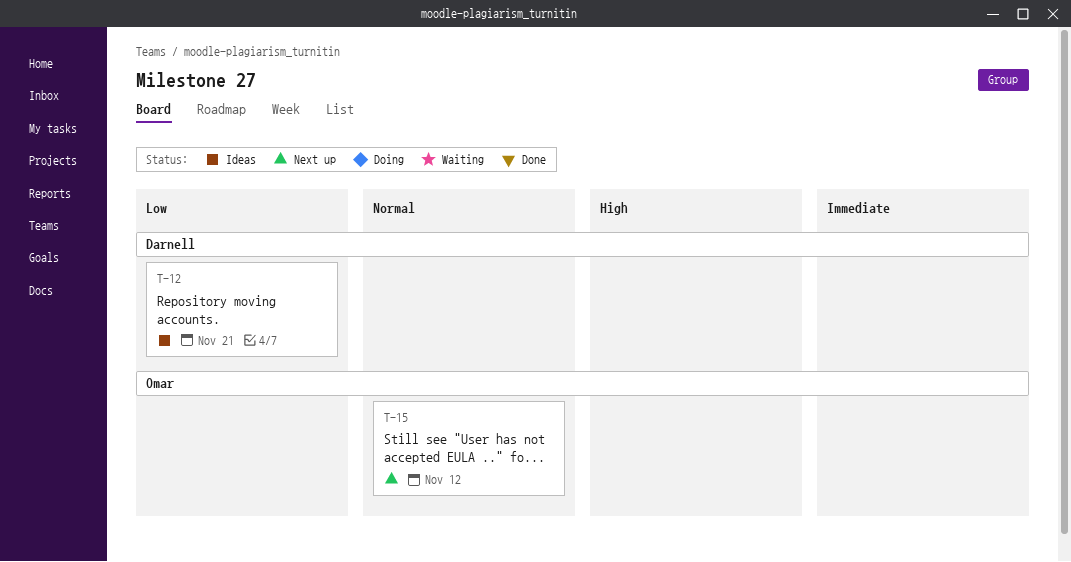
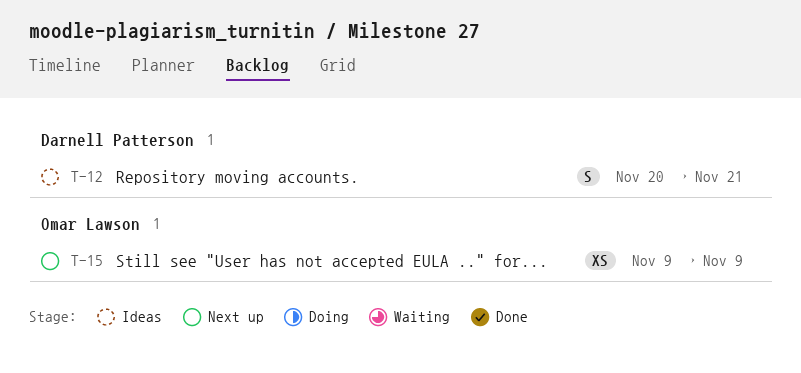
T-15, due: Nov 12 -> Nov 9

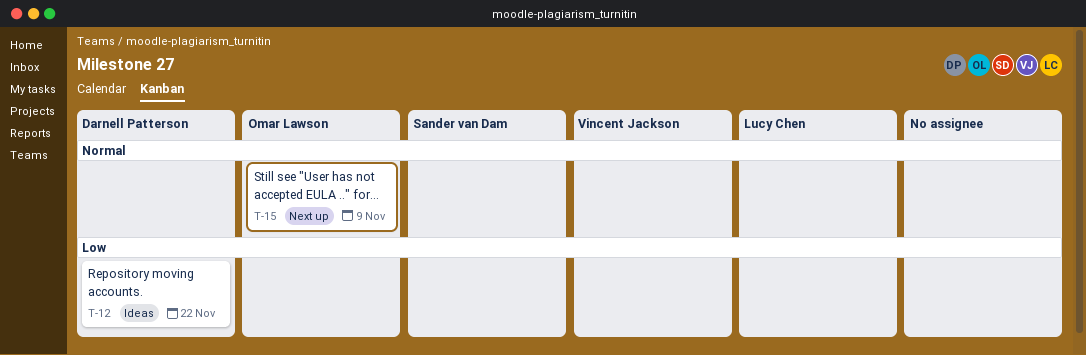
T-12, due: Nov 21 -> Nov 22

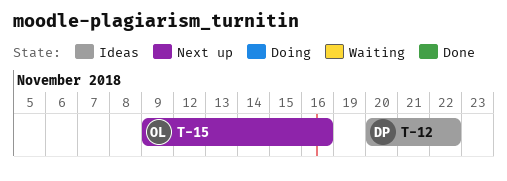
T-15, due: Nov 9 -> Nov 16

